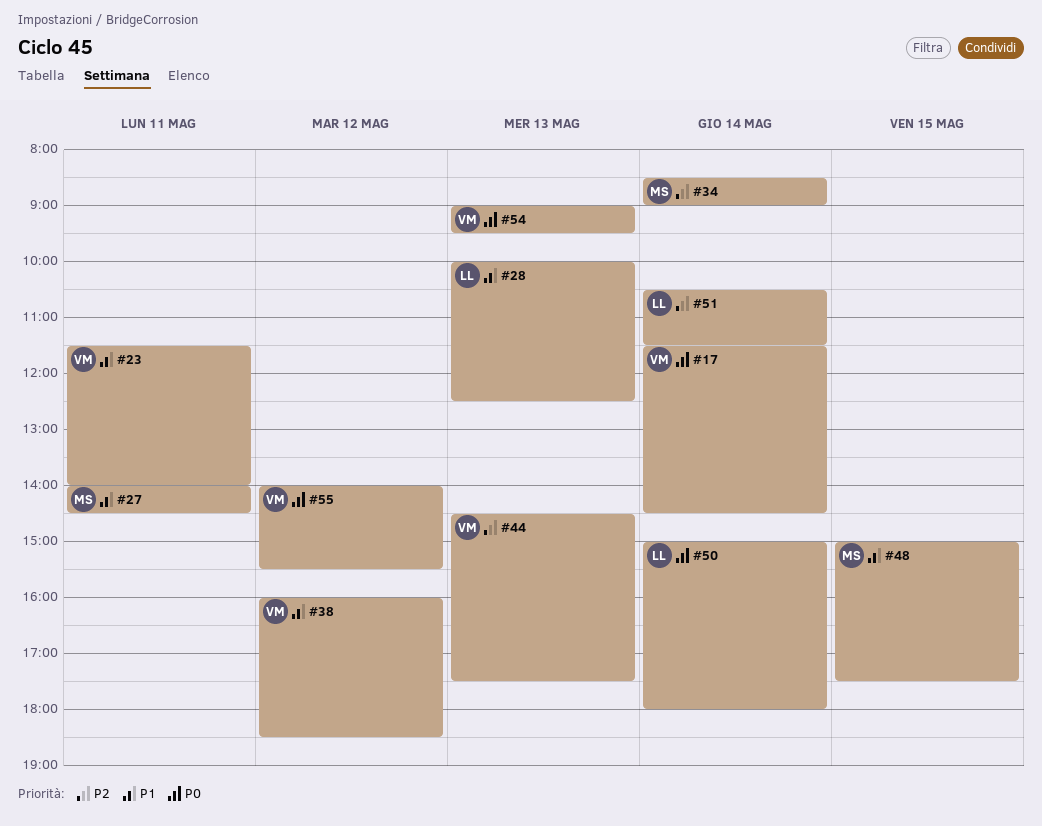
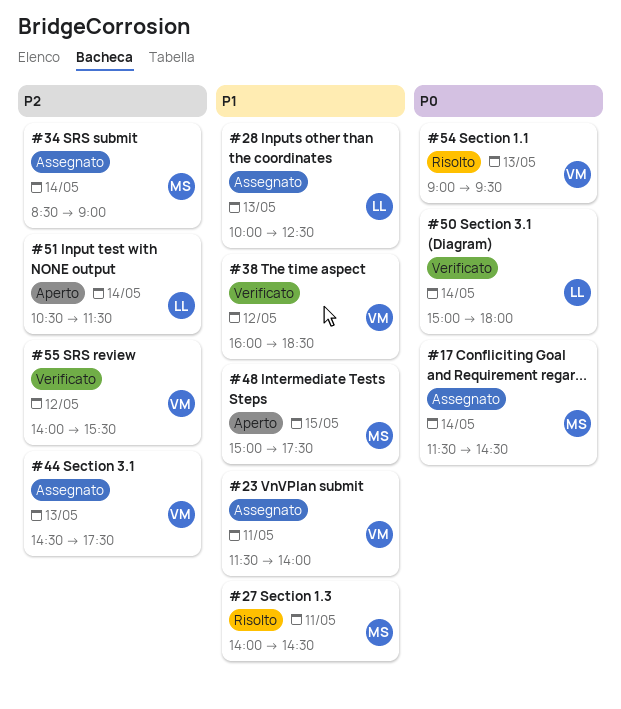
#17, owner: VM -> MS
#55, priority: P0 -> P2

